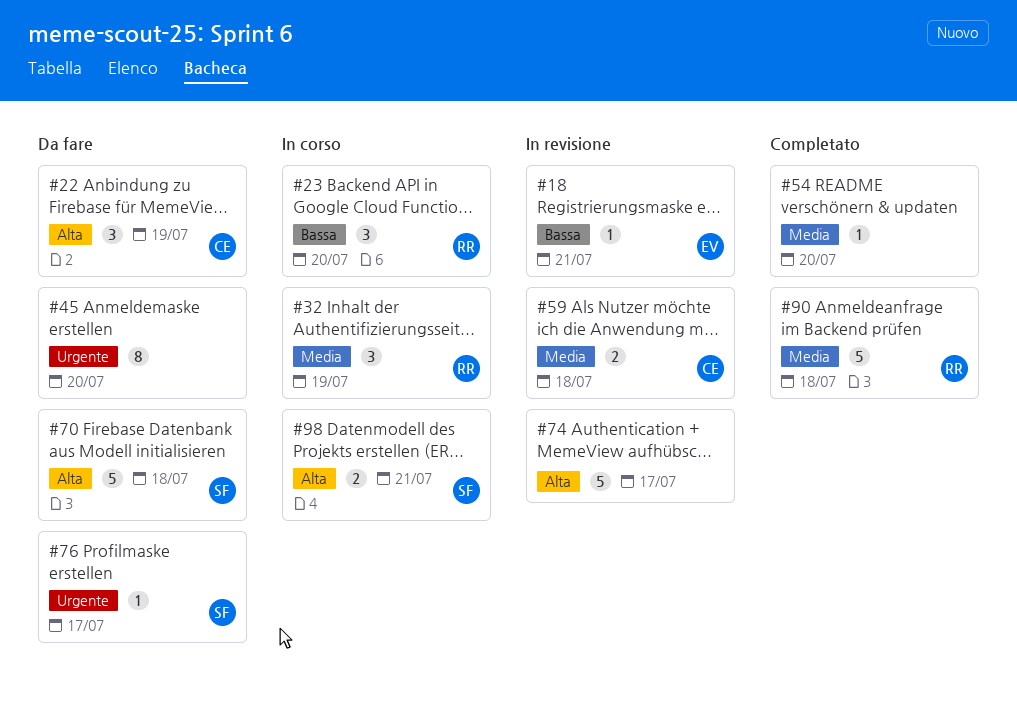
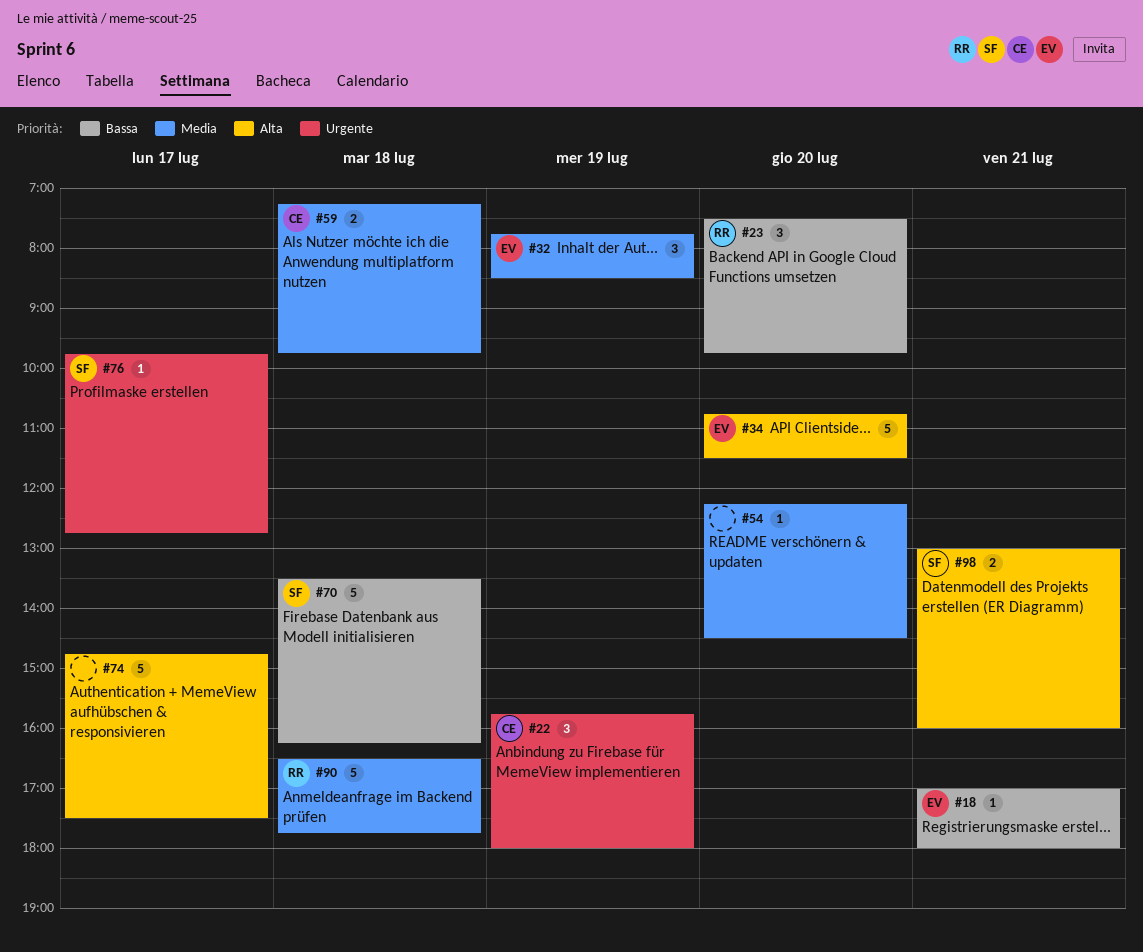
#22, priority: Alta -> Urgente
#32, owner: RR -> EV
#34: none -> present
#45: present -> none
#70, priority: Alta -> Bassa

